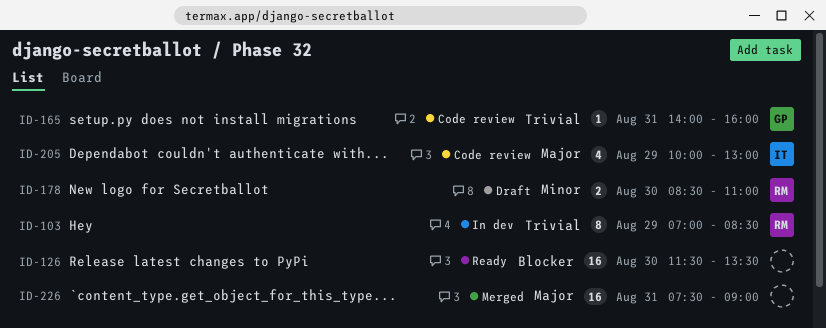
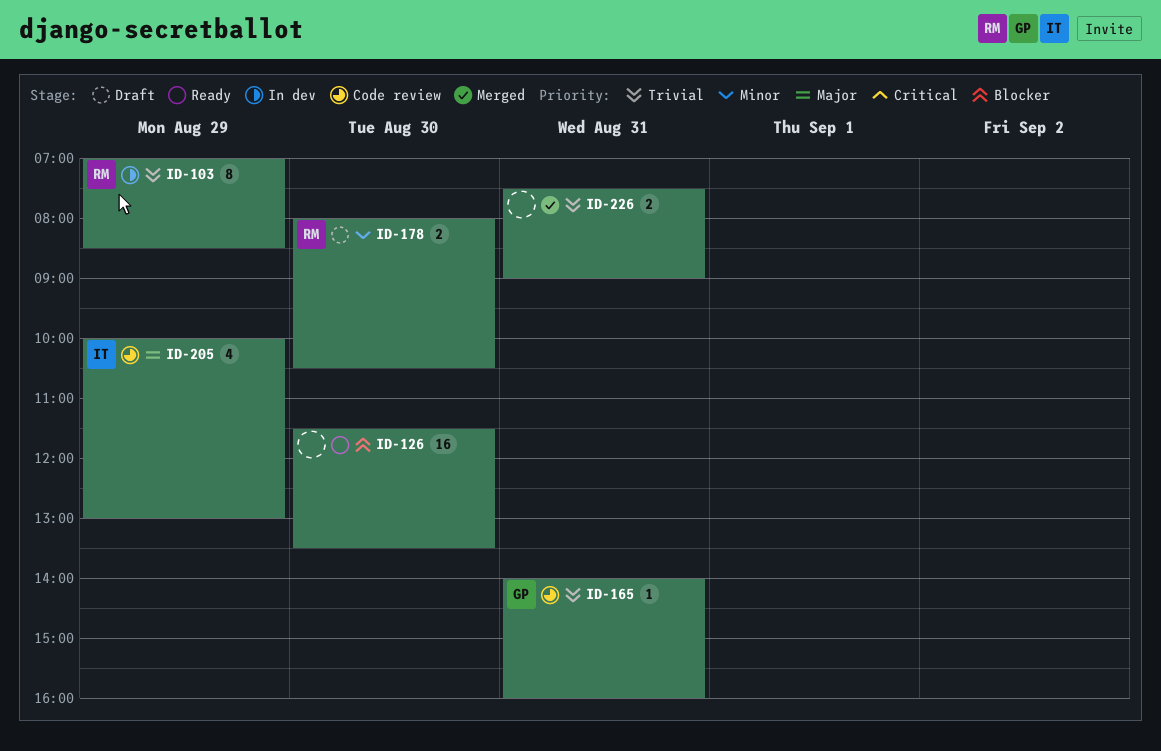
ID-178, begins: 08:30 -> 08:00
ID-178, ends: 11:00 -> 10:30
ID-226, priority: Major -> Trivial
ID-226, estimate: 16 -> 2

